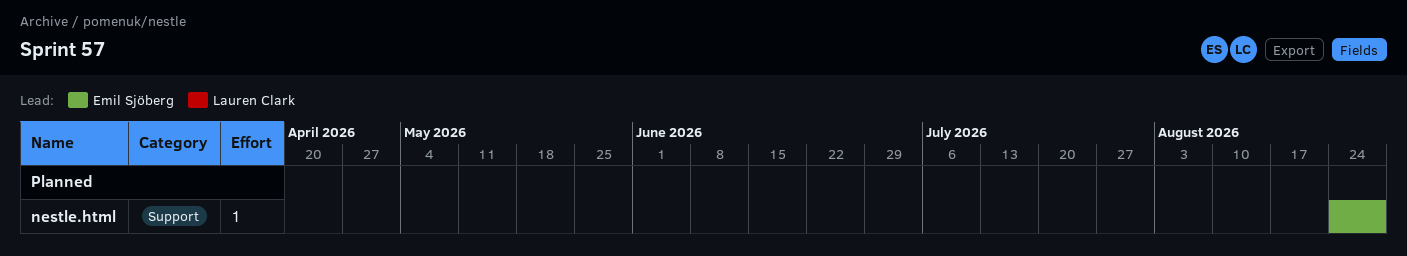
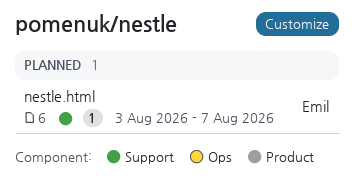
nestle.html, start: Aug 24 -> Aug 3
nestle.html, due: Aug 28 -> Aug 7

